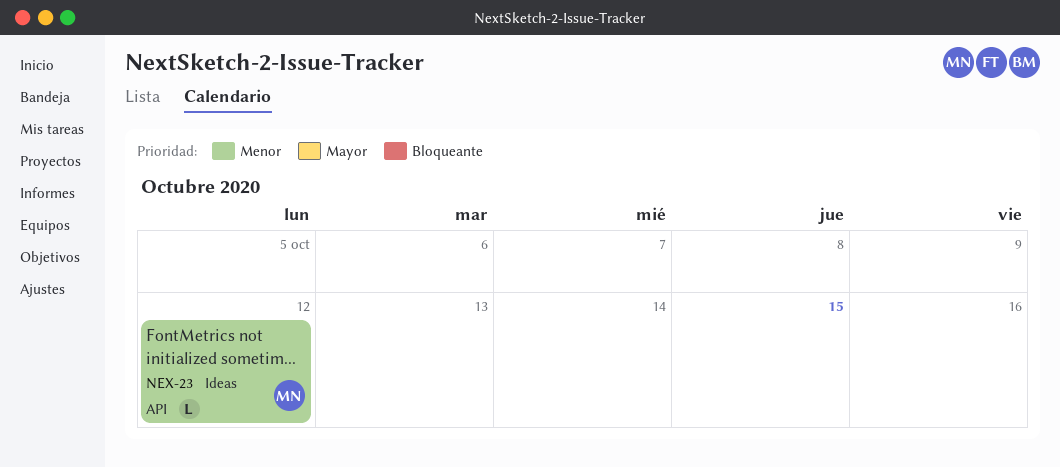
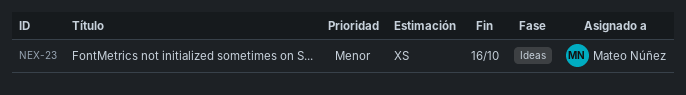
NEX-23, estimate: L -> XS
NEX-23, due: Oct 12 -> Oct 16

